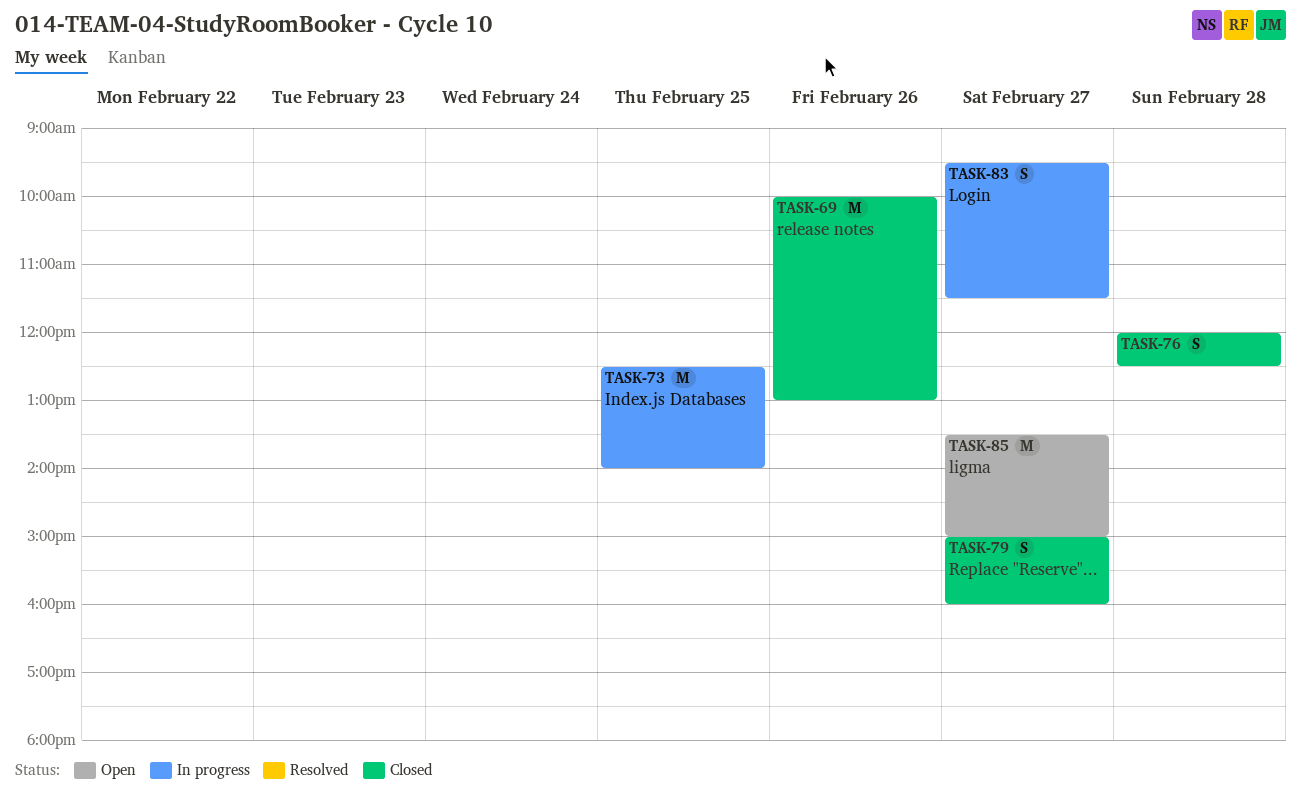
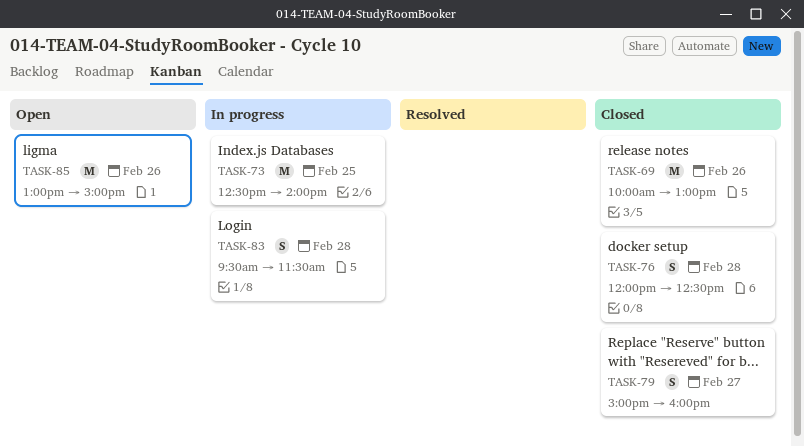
TASK-83, day: Feb 27 -> Feb 28
TASK-85, day: Feb 27 -> Feb 26
TASK-85, begins: 13:30 -> 13:00

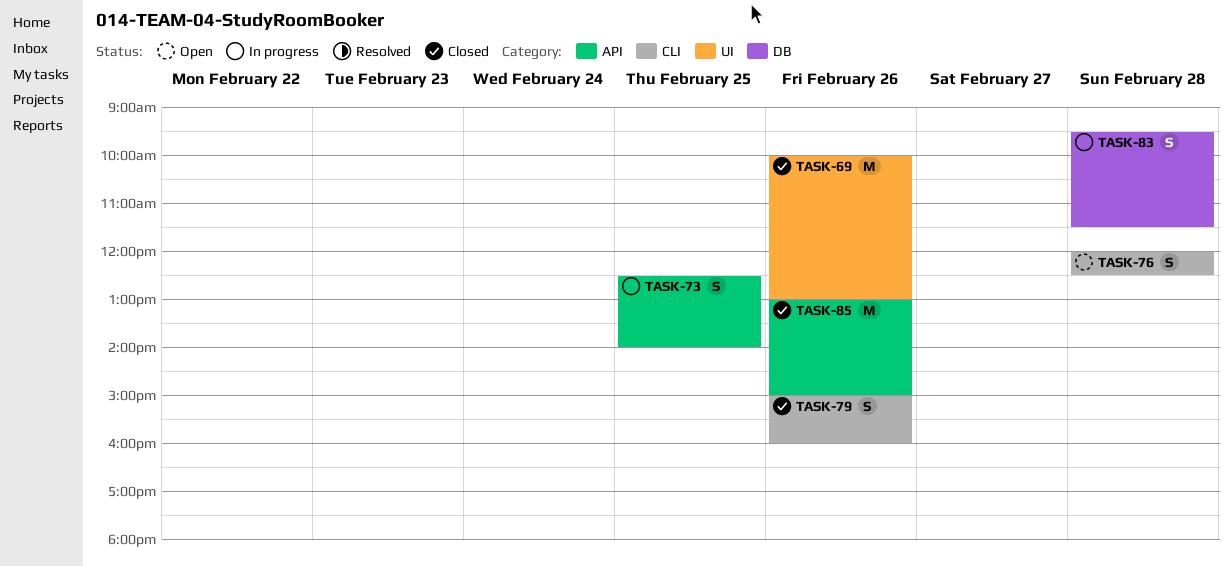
TASK-73, estimate: M -> S
TASK-76, status: Closed -> Open
TASK-79, day: Feb 27 -> Feb 26
TASK-85, status: Open -> Closed

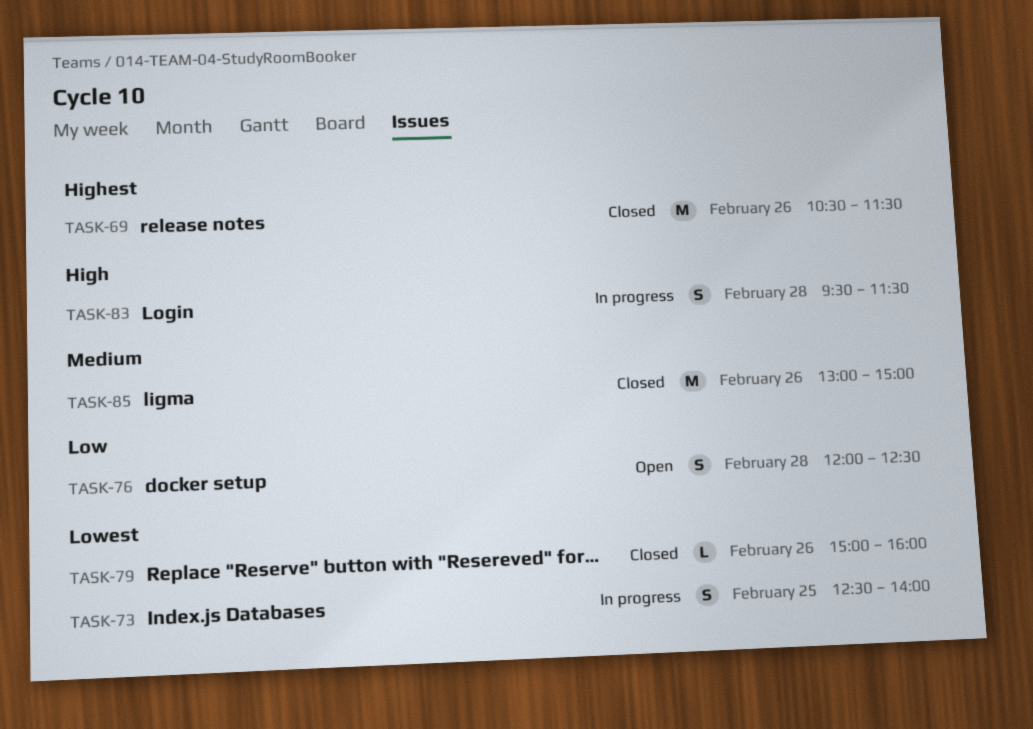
TASK-69, begins: 10:00 -> 10:30
TASK-69, ends: 13:00 -> 11:30
TASK-79, estimate: S -> L

